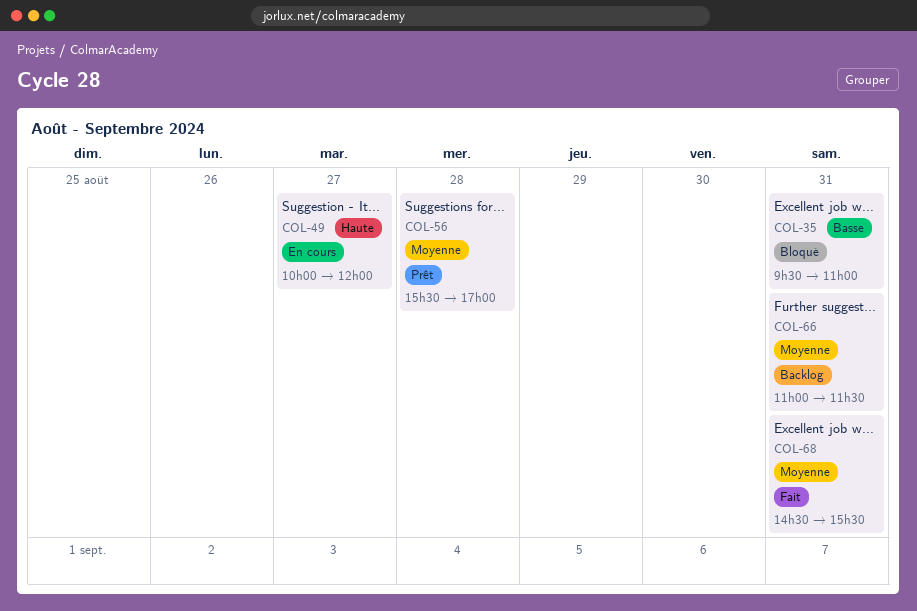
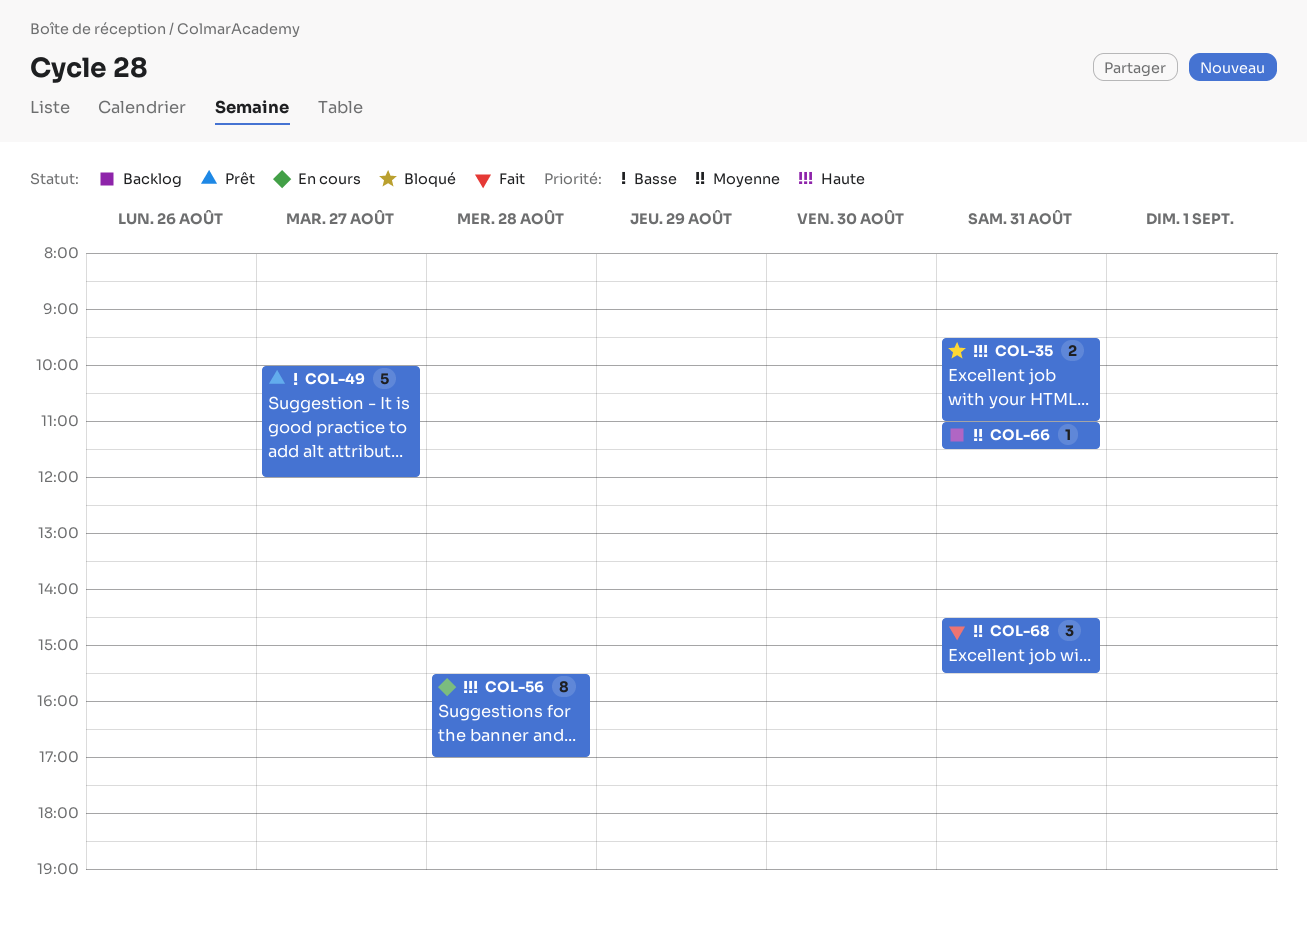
COL-35, priority: Basse -> Haute
COL-49, status: En cours -> Prêt
COL-49, priority: Haute -> Basse
COL-56, status: Prêt -> En cours
COL-56, priority: Moyenne -> Haute

